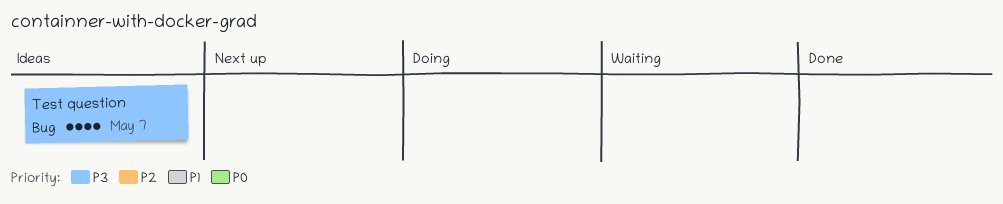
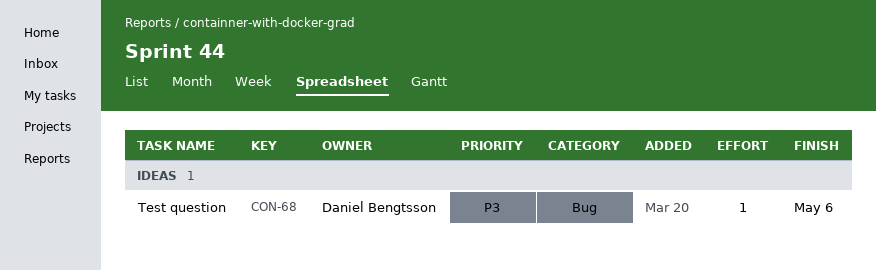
Test question, estimate: 4 -> 1
Test question, due: May 7 -> May 6

